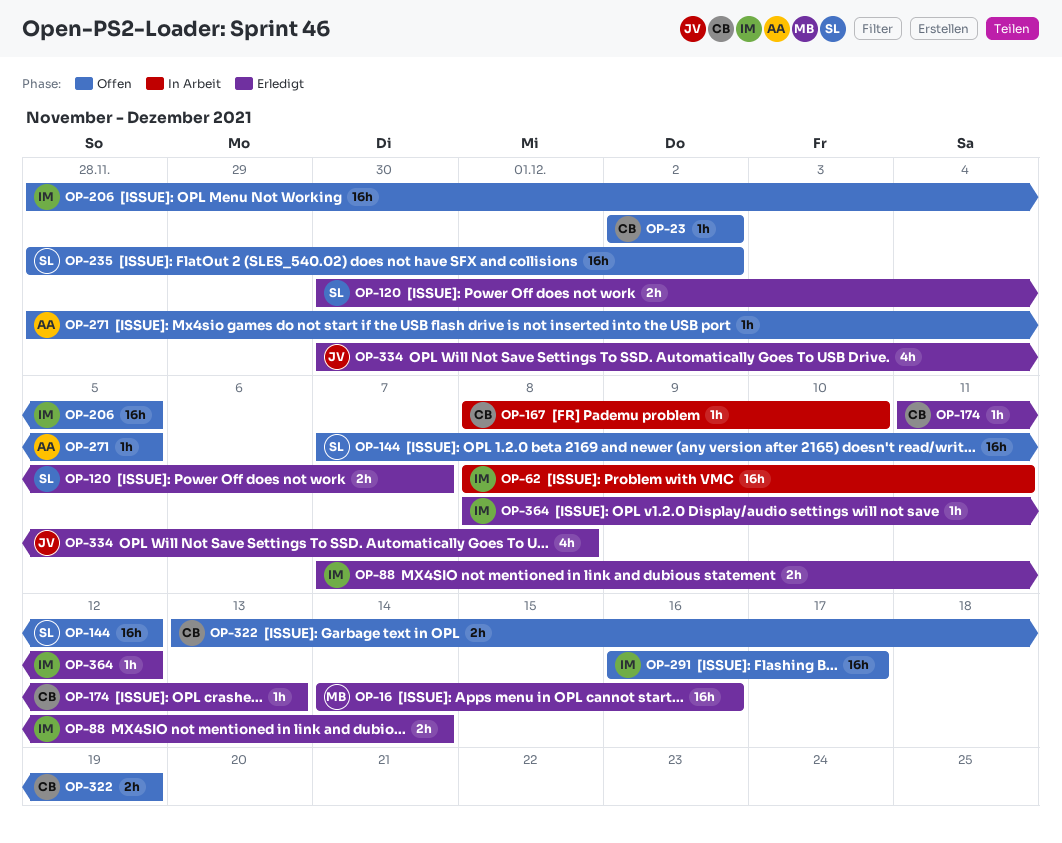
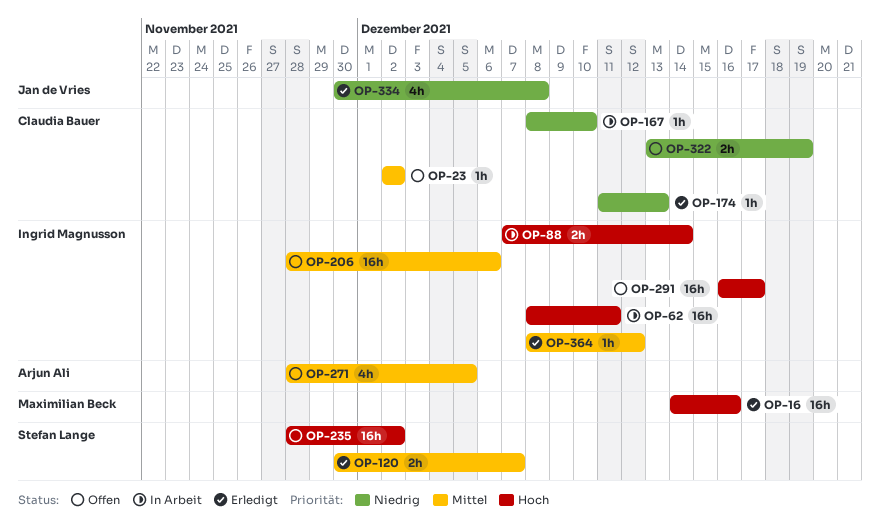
OP-88, status: Erledigt -> In Arbeit
OP-144: present -> none
OP-206, due: Dec 5 -> Dec 6
OP-271, estimate: 1h -> 4h

